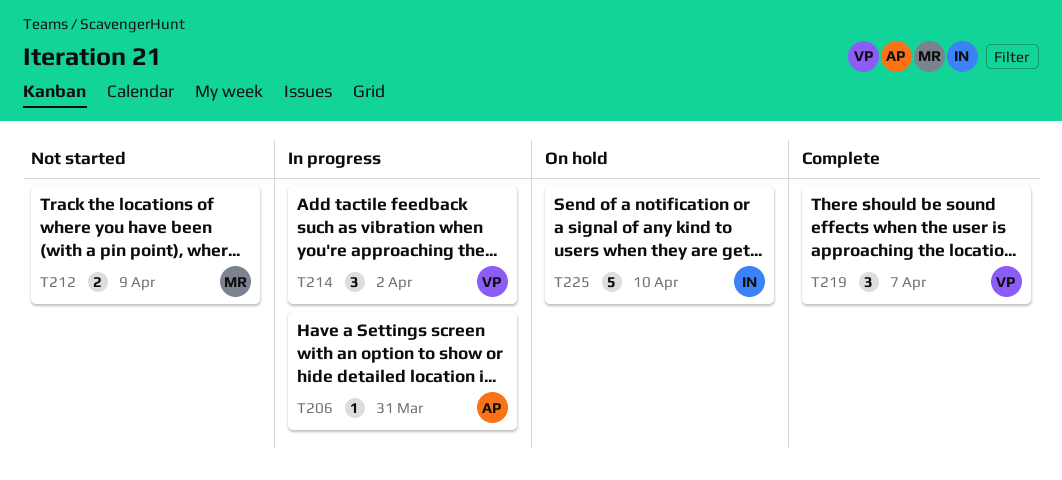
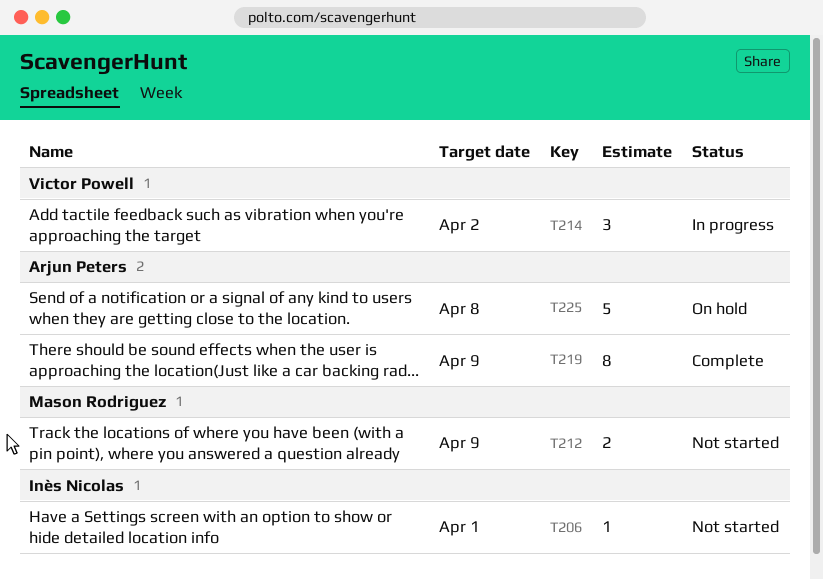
T206, status: In progress -> Not started
T206, owner: Arjun Peters -> Inès Nicolas
T206, due: Mar 31 -> Apr 1
T219, owner: Victor Powell -> Arjun Peters
T219, estimate: 3 -> 8
T219, due: Apr 7 -> Apr 9
T225, owner: Inès Nicolas -> Arjun Peters
T225, due: Apr 10 -> Apr 8

